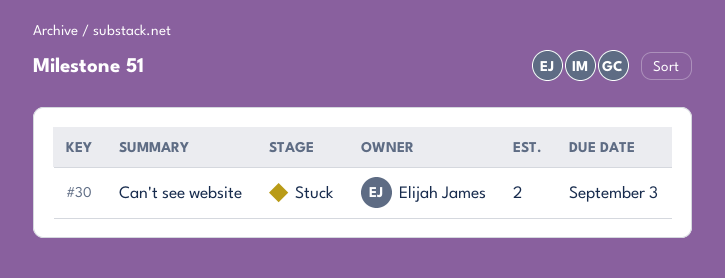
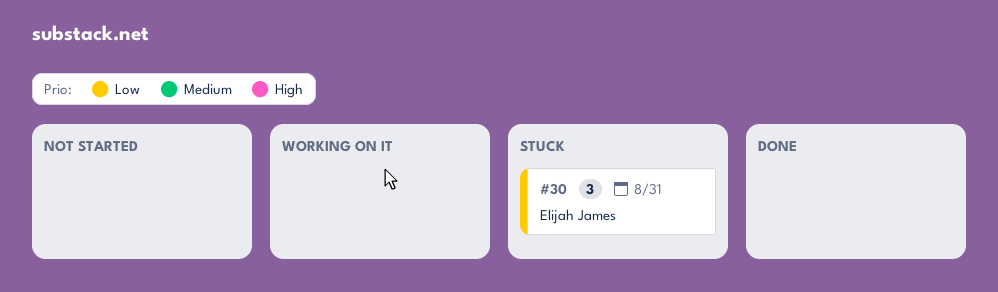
#30, estimate: 2 -> 3
#30, due: Sep 3 -> Aug 31

